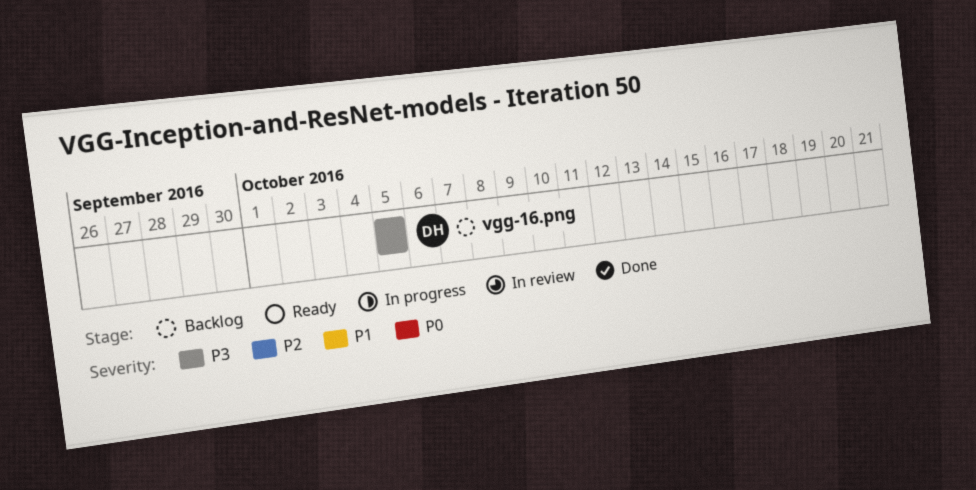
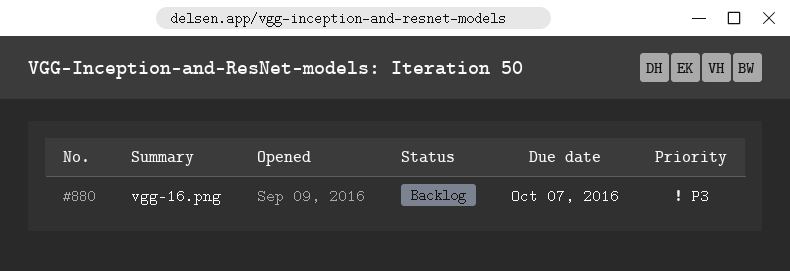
vgg-16.png, due: Oct 5 -> Oct 7

